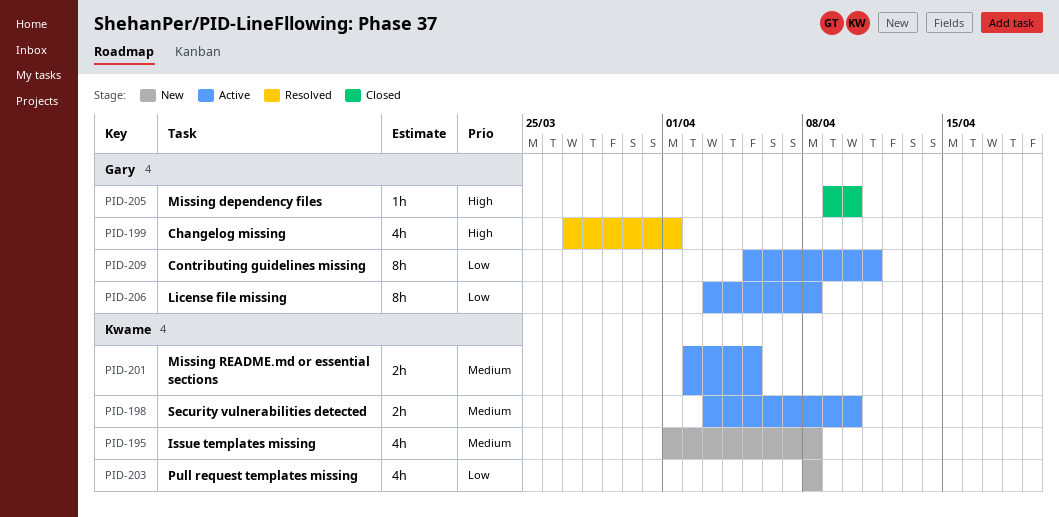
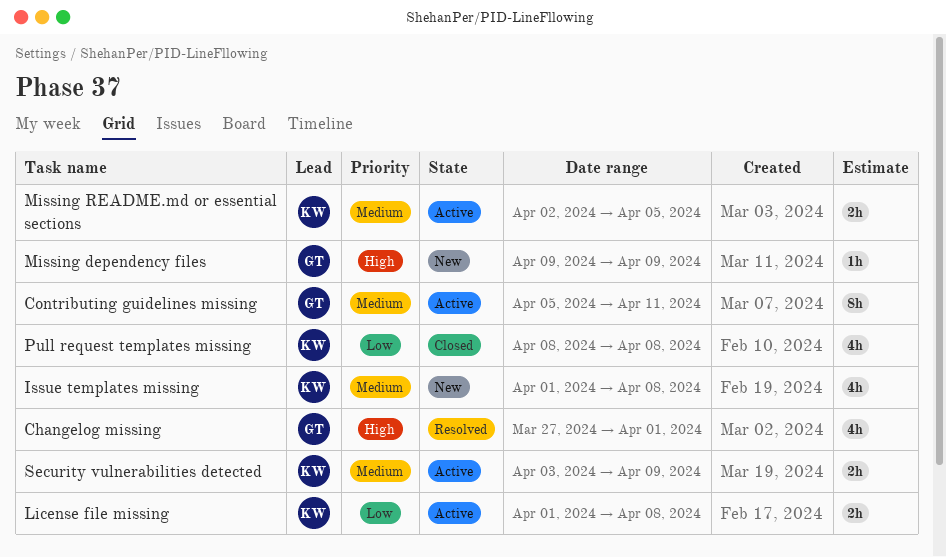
Contributing guidelines missing, priority: Low -> Medium
License file missing, owner: Gary -> Kwame
License file missing, estimate: 8h -> 2h
License file missing, start: Apr 3 -> Apr 1
Missing dependency files, status: Closed -> New
Missing dependency files, due: Apr 10 -> Apr 9
Pull request templates missing, status: New -> Closed
Security vulnerabilities detected, due: Apr 10 -> Apr 9

